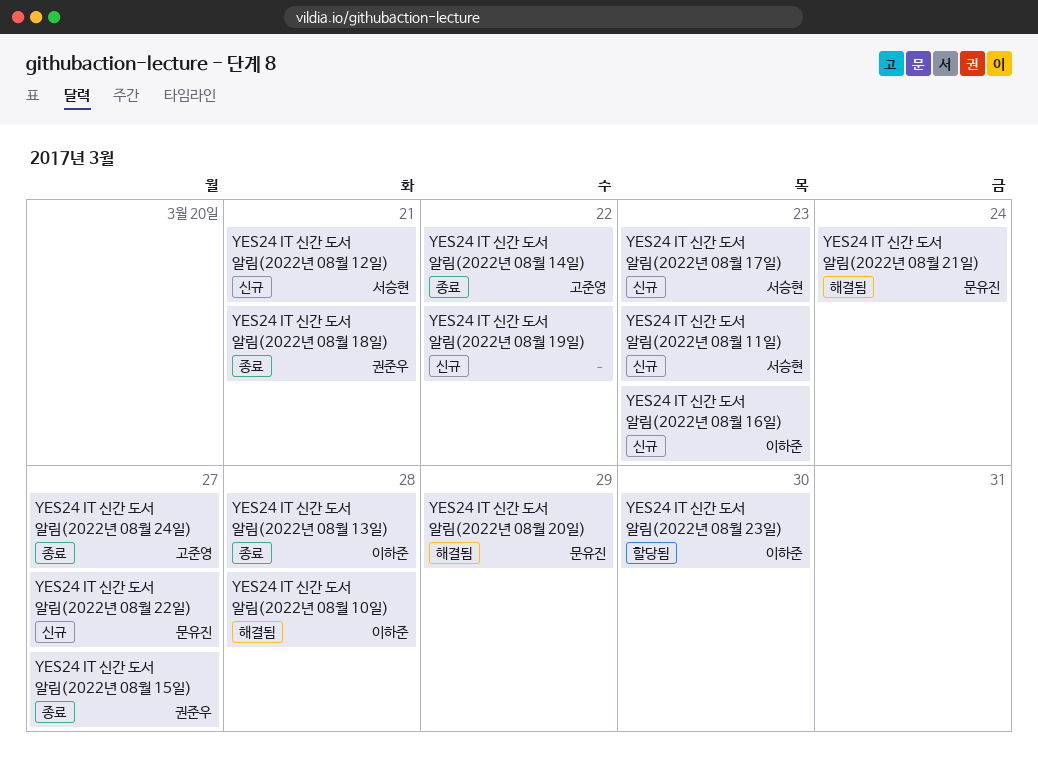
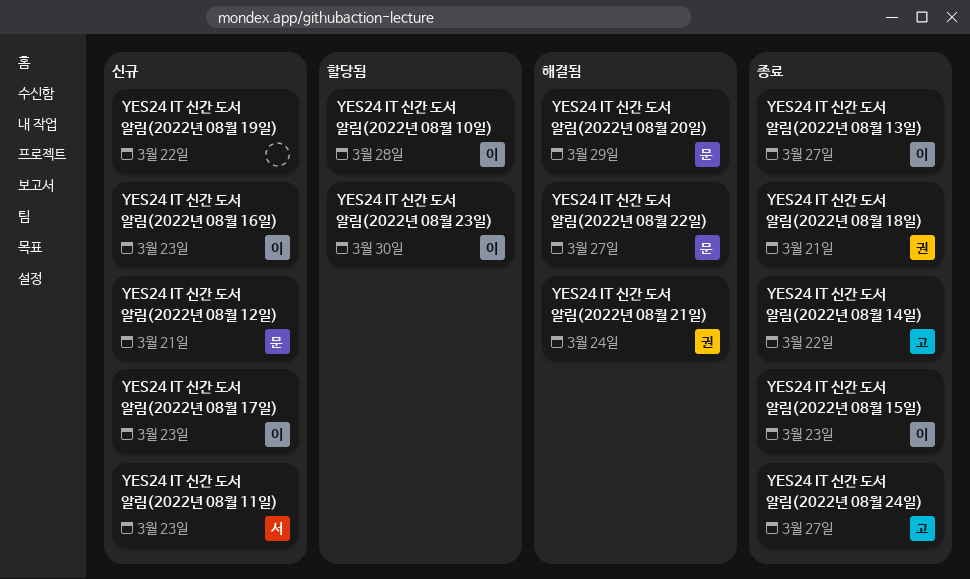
YES24 IT 신간 도서 알림(2022년 08월 10일), status: 해결됨 -> 할당됨
YES24 IT 신간 도서 알림(2022년 08월 12일), owner: 서승현 -> 문유진
YES24 IT 신간 도서 알림(2022년 08월 13일), due: Mar 28 -> Mar 27
YES24 IT 신간 도서 알림(2022년 08월 15일), owner: 권준우 -> 이하준
YES24 IT 신간 도서 알림(2022년 08월 15일), due: Mar 27 -> Mar 23
YES24 IT 신간 도서 알림(2022년 08월 17일), owner: 서승현 -> 이하준
YES24 IT 신간 도서 알림(2022년 08월 21일), owner: 문유진 -> 권준우
YES24 IT 신간 도서 알림(2022년 08월 22일), status: 신규 -> 해결됨

